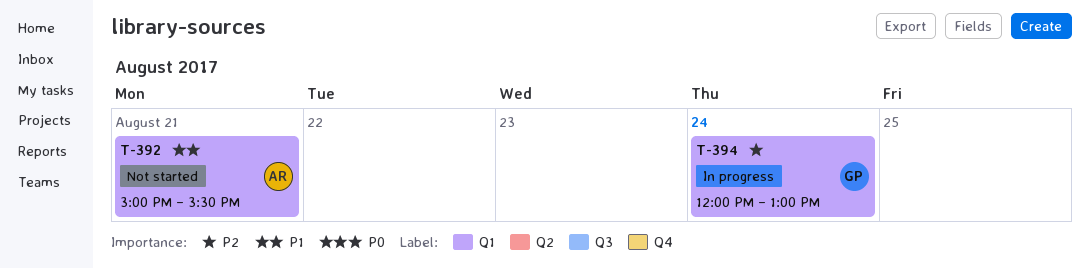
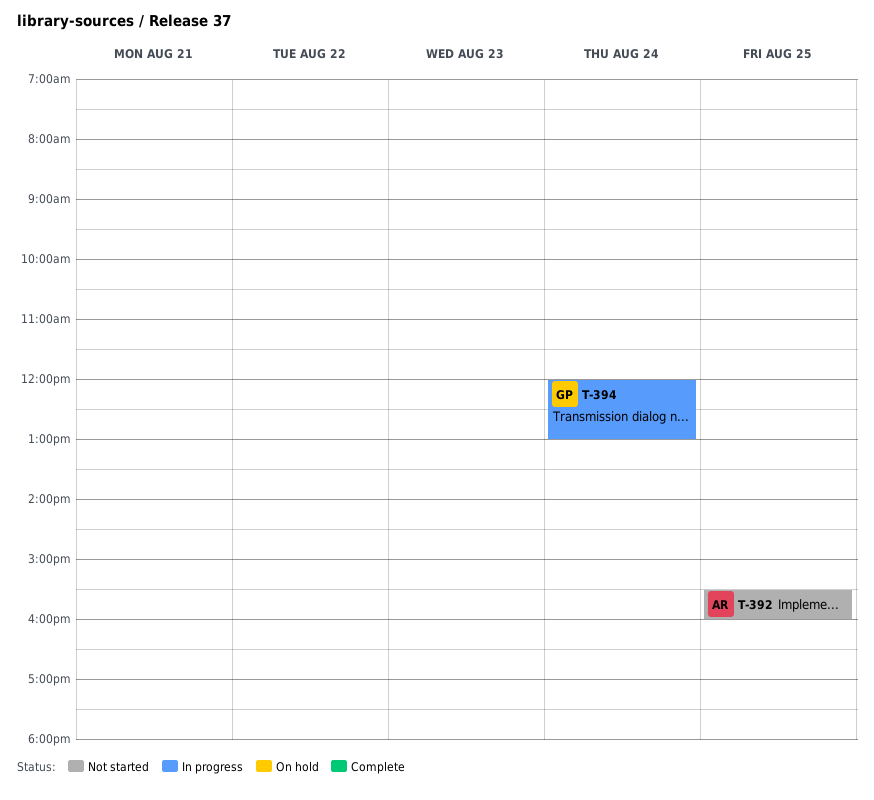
T-392, day: Aug 21 -> Aug 25
T-392, begins: 15:00 -> 15:30
T-392, ends: 15:30 -> 16:00

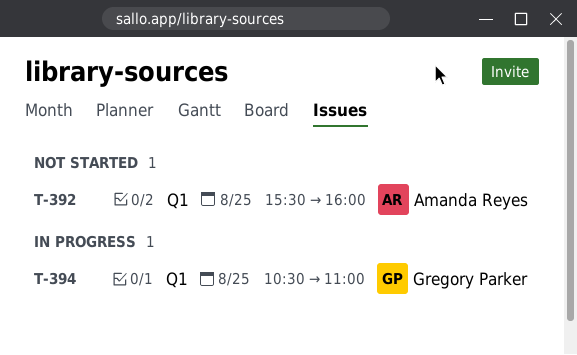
T-394, day: Aug 24 -> Aug 25
T-394, begins: 12:00 -> 10:30
T-394, ends: 13:00 -> 11:00

